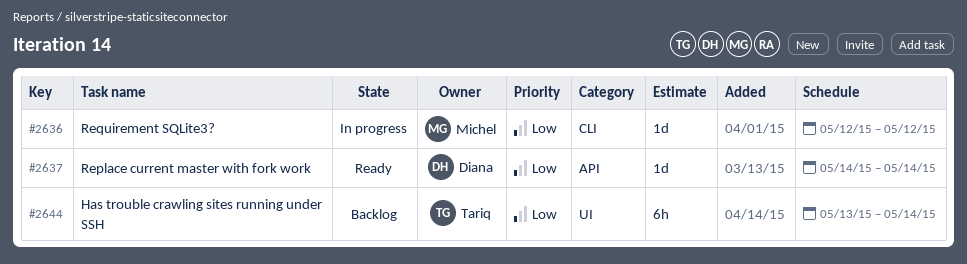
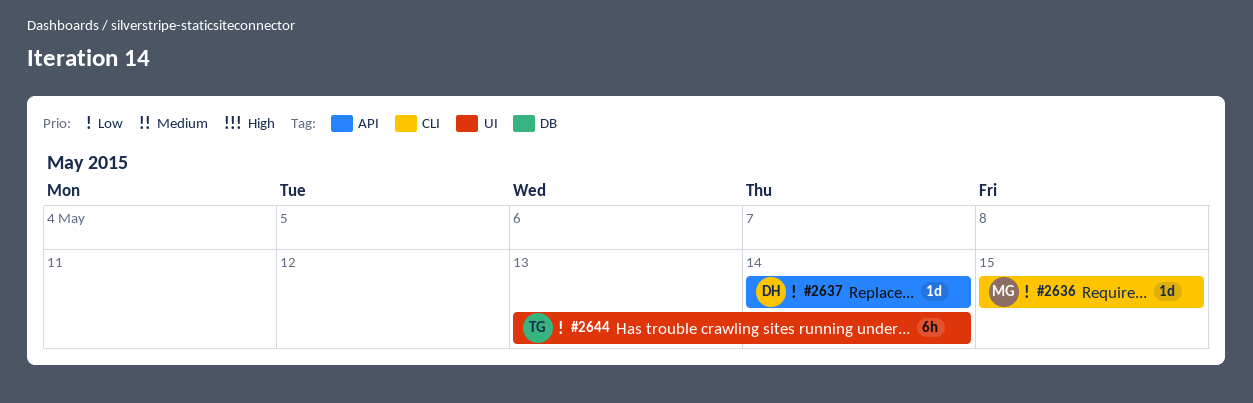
#2636, start: May 12 -> May 15
#2636, due: May 12 -> May 15

